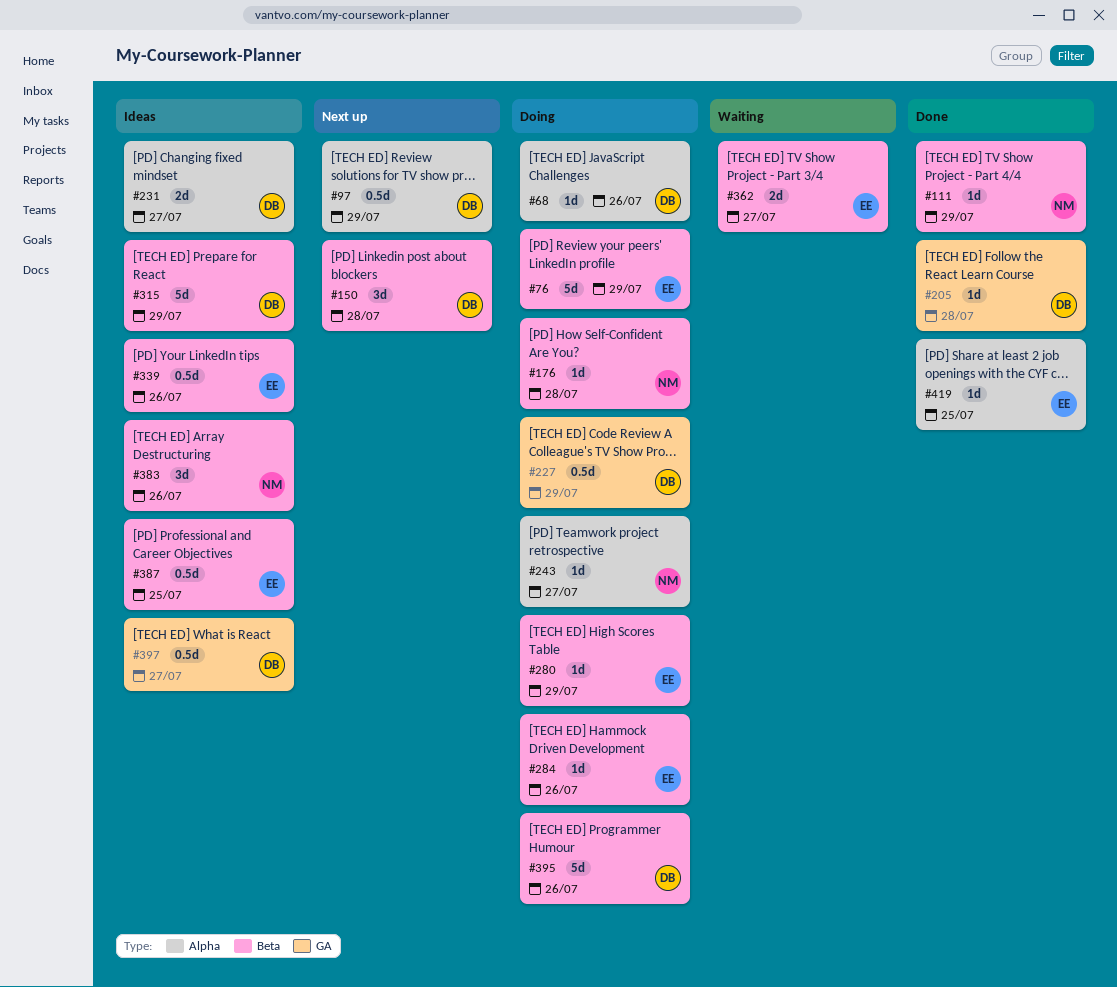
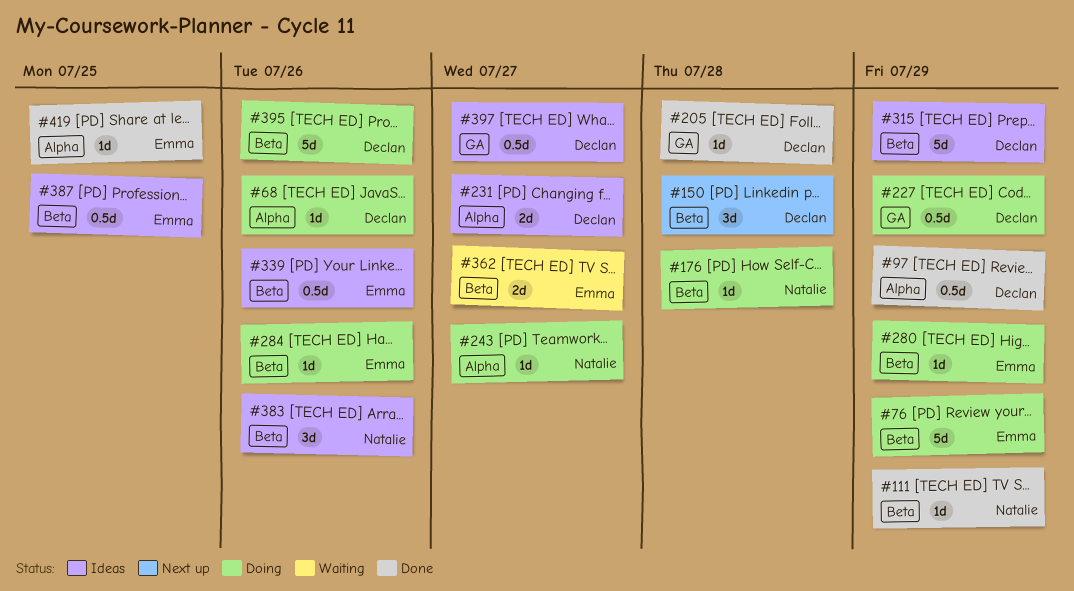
#97, status: Next up -> Done

